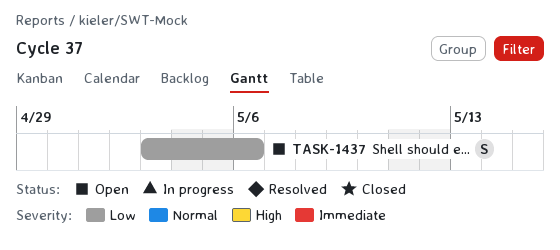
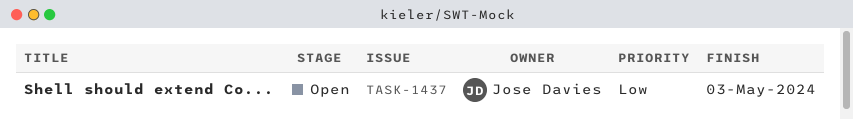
TASK-1437, due: May 6 -> May 3

